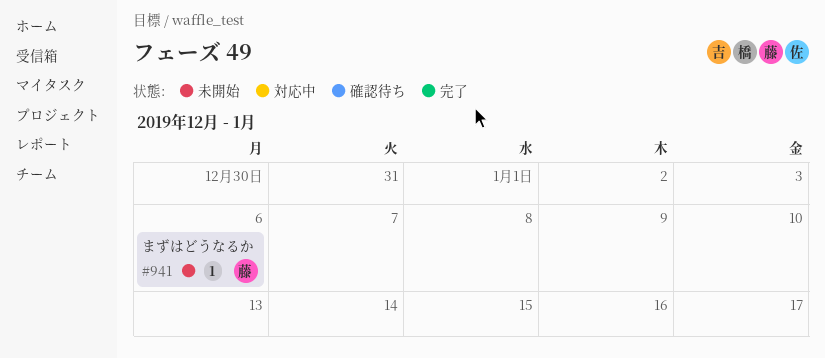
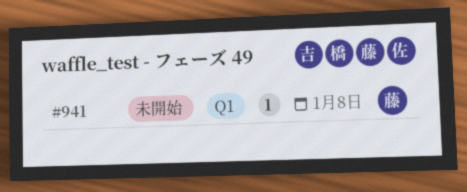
#941, due: Jan 6 -> Jan 8

